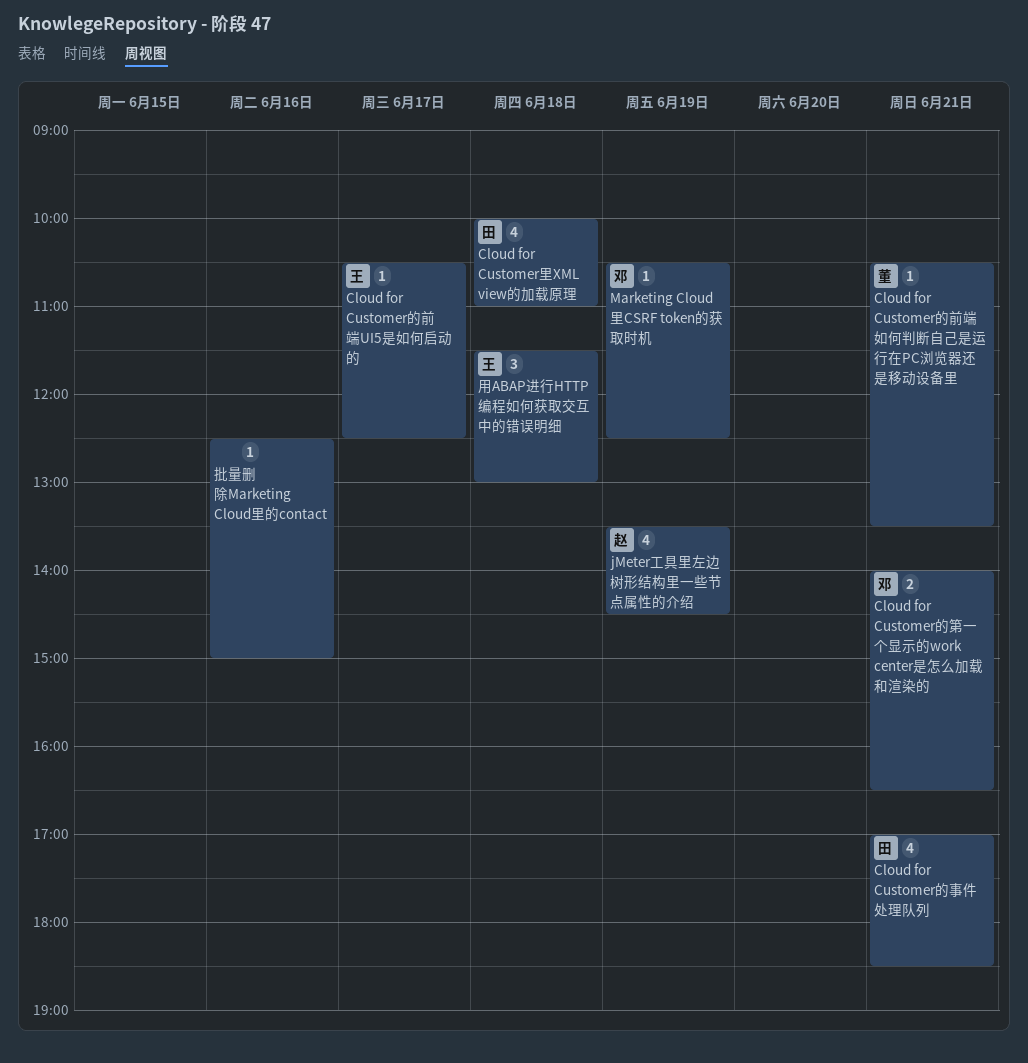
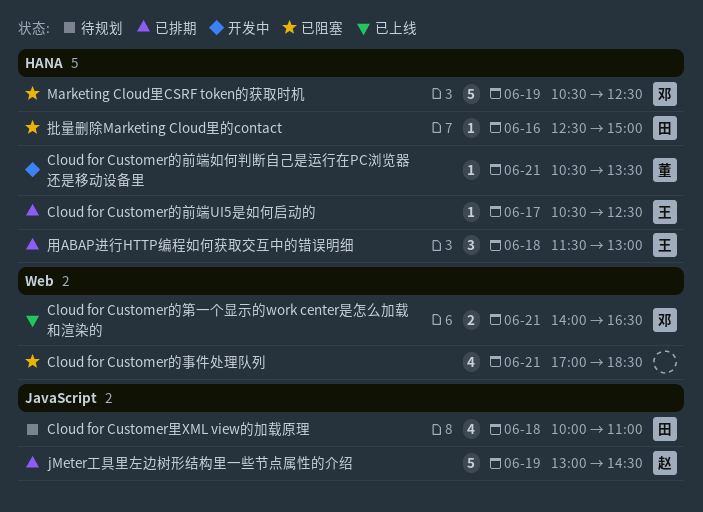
Cloud for Customer的事件处理队列, owner: 田 -> none
jMeter工具里左边树形结构里一些节点属性的介绍, estimate: 4 -> 5
jMeter工具里左边树形结构里一些节点属性的介绍, begins: 13:30 -> 13:00
Marketing Cloud里CSRF token的获取时机, estimate: 1 -> 5
批量删除Marketing Cloud里的contact, owner: none -> 田

